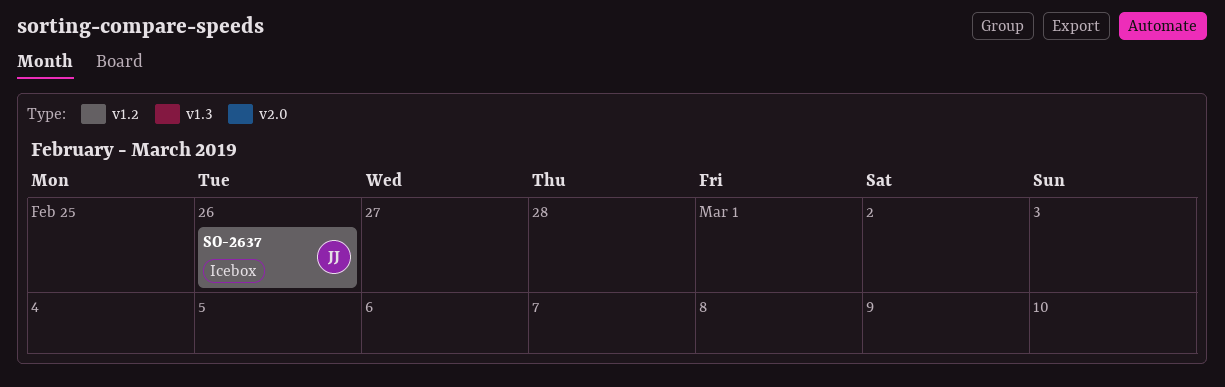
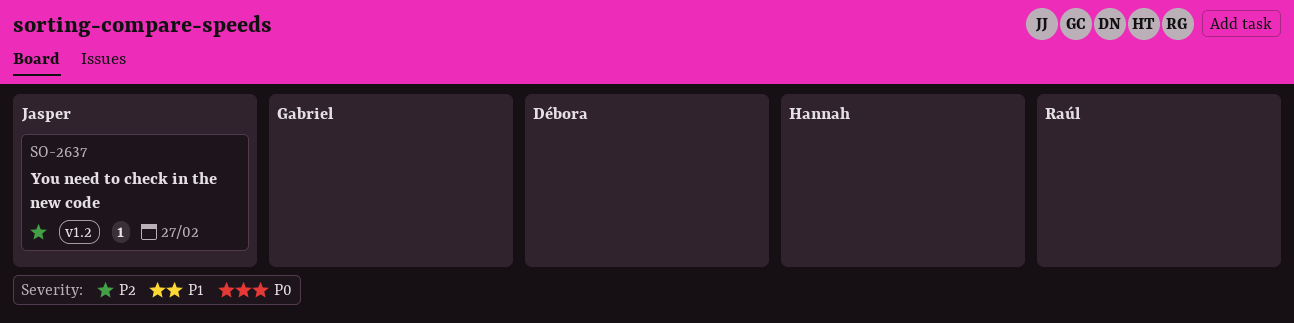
SO-2637, due: Feb 26 -> Feb 27

